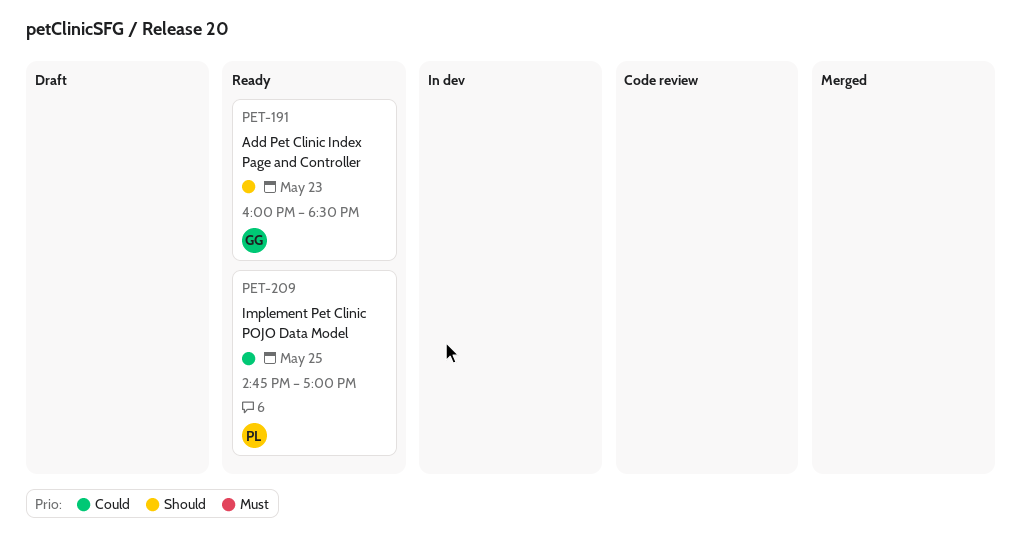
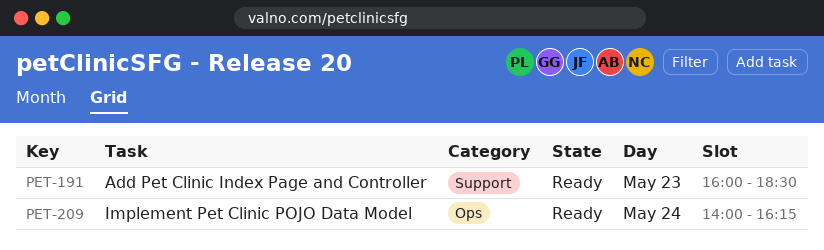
PET-209, day: May 25 -> May 24
PET-209, begins: 14:45 -> 14:00
PET-209, ends: 17:00 -> 16:15

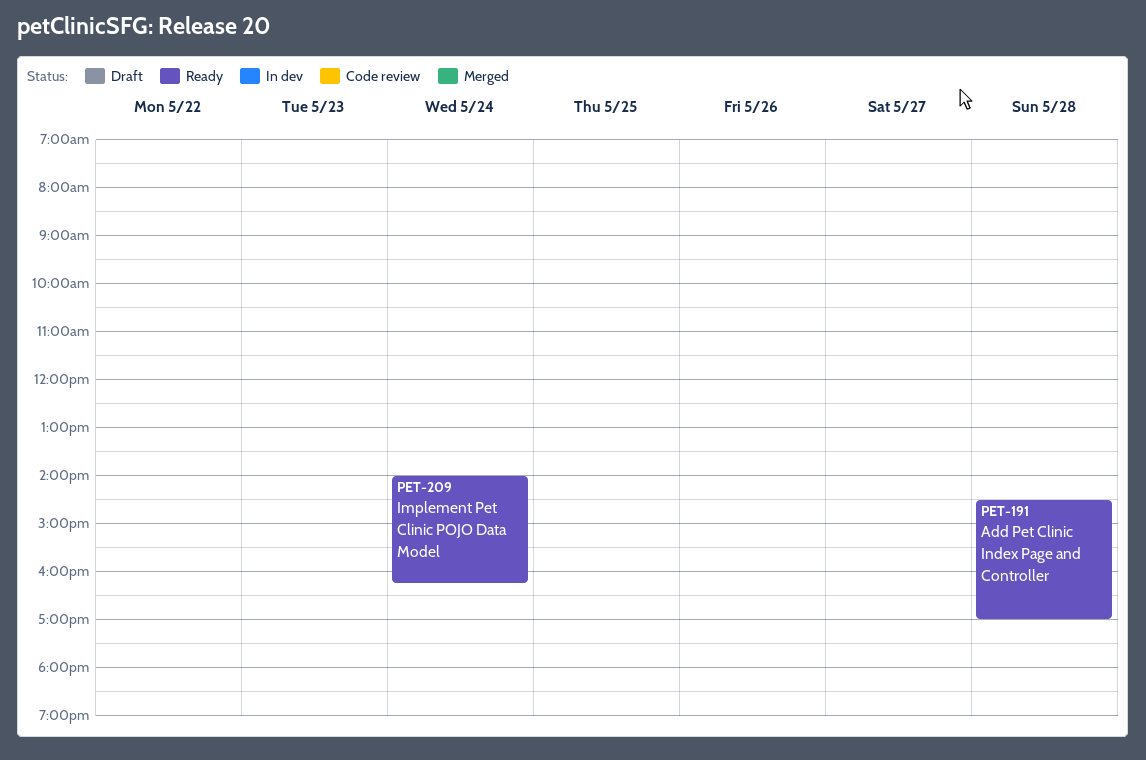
PET-191, day: May 23 -> May 28
PET-191, begins: 16:00 -> 14:30
PET-191, ends: 18:30 -> 17:00

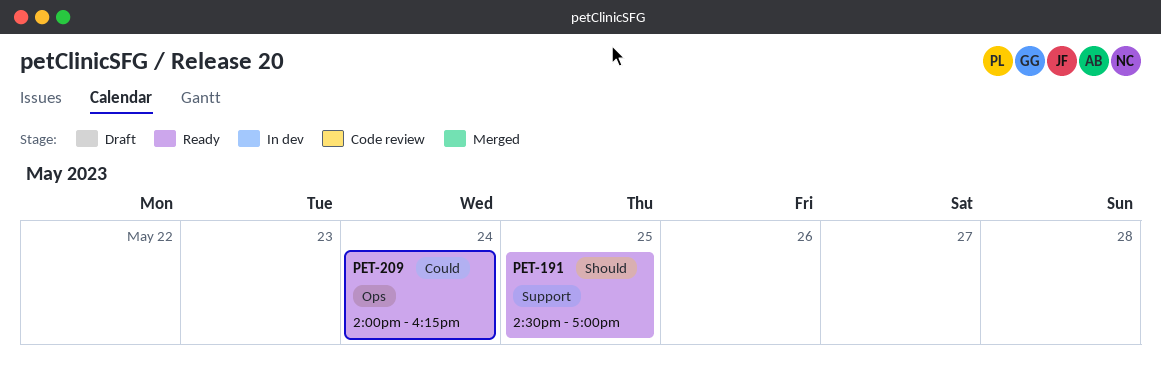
PET-191, day: May 28 -> May 25

